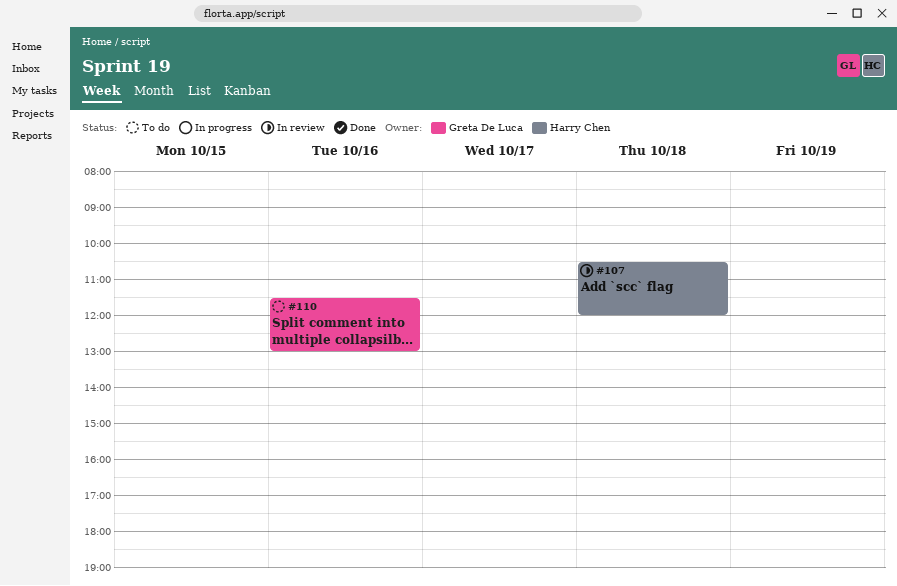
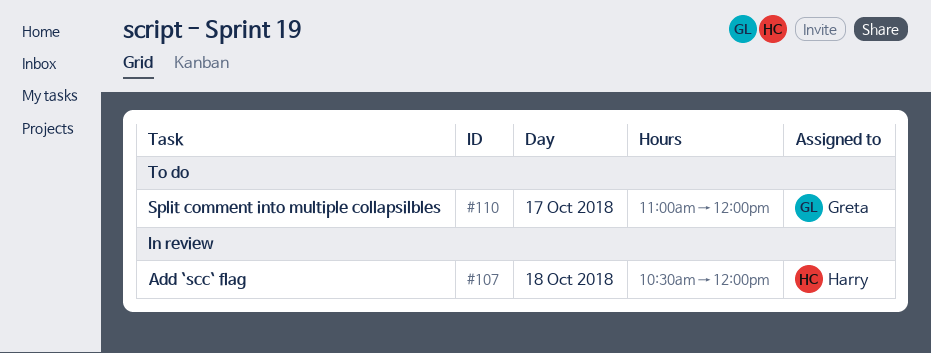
#110, day: Oct 16 -> Oct 17
#110, begins: 11:30 -> 11:00
#110, ends: 13:00 -> 12:00

